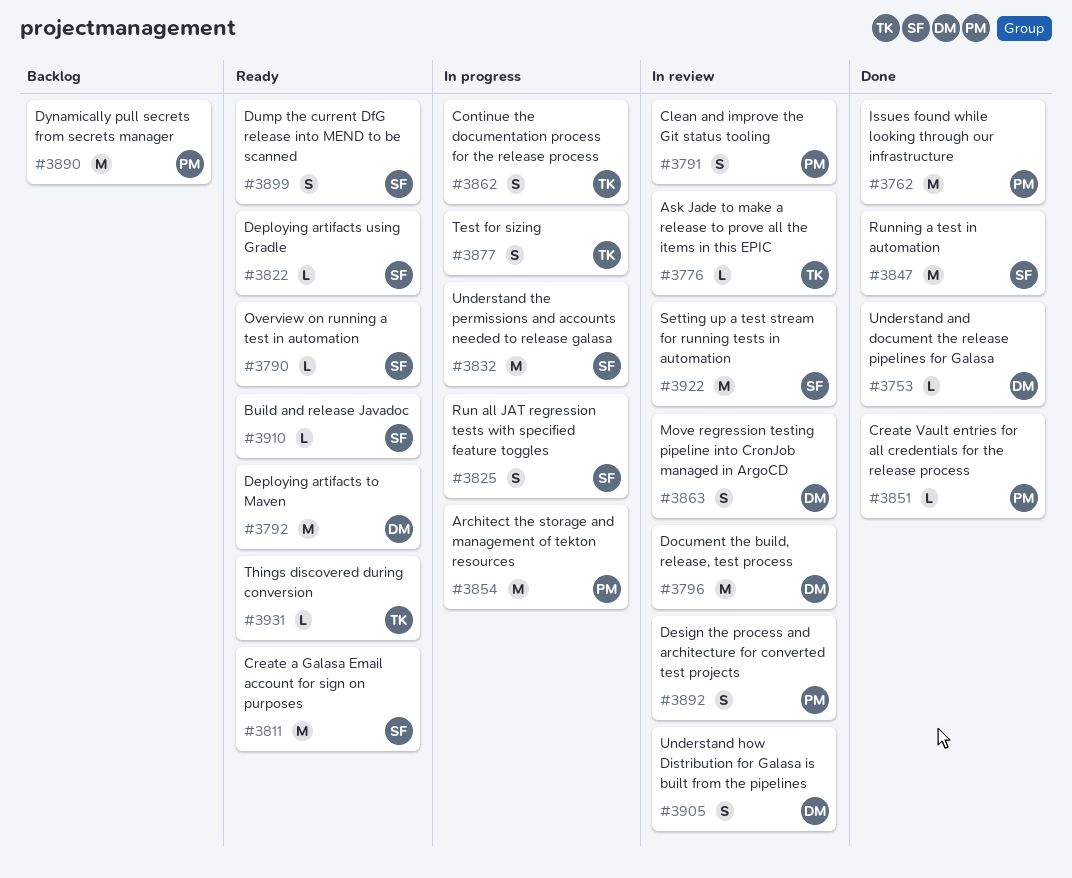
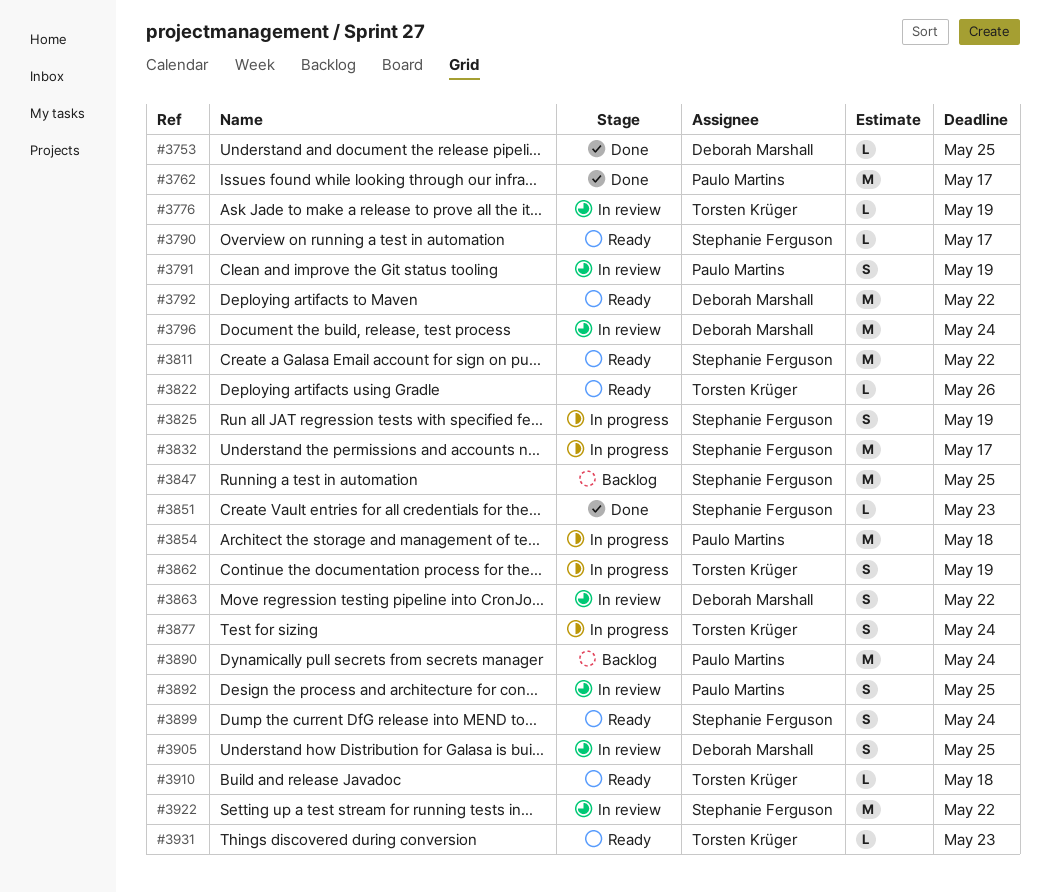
#3822, owner: Stephanie Ferguson -> Torsten Krüger
#3847, status: Done -> Backlog
#3851, owner: Paulo Martins -> Stephanie Ferguson
#3910, owner: Stephanie Ferguson -> Torsten Krüger

